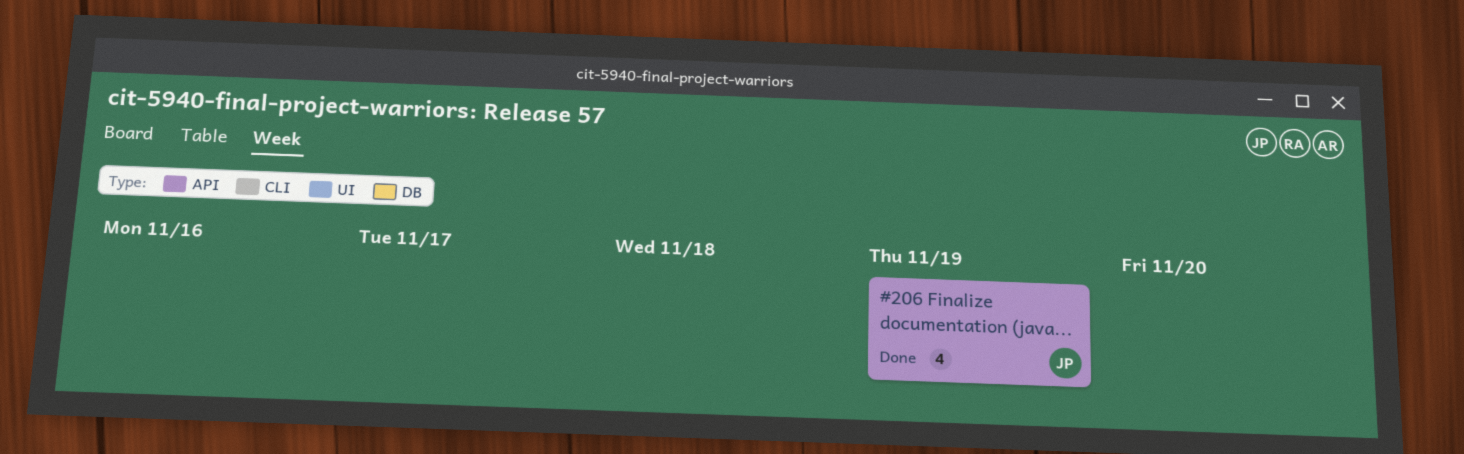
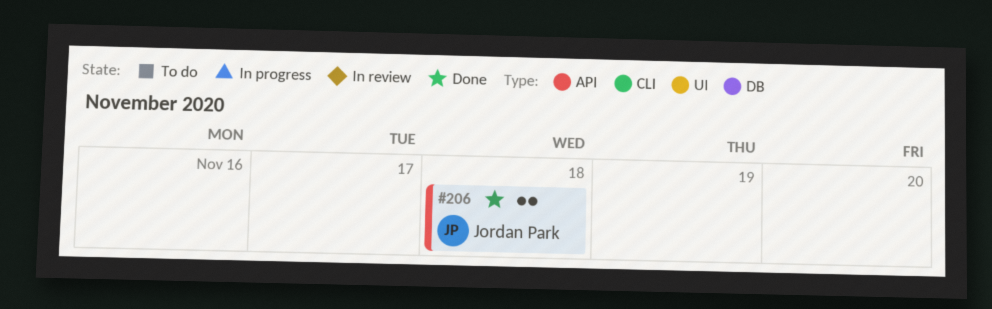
#206, estimate: 4 -> 2
#206, due: Nov 19 -> Nov 18

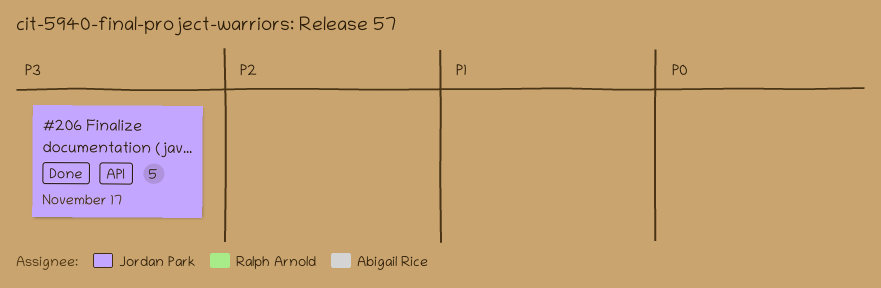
#206, estimate: 2 -> 5
#206, due: Nov 18 -> Nov 17

